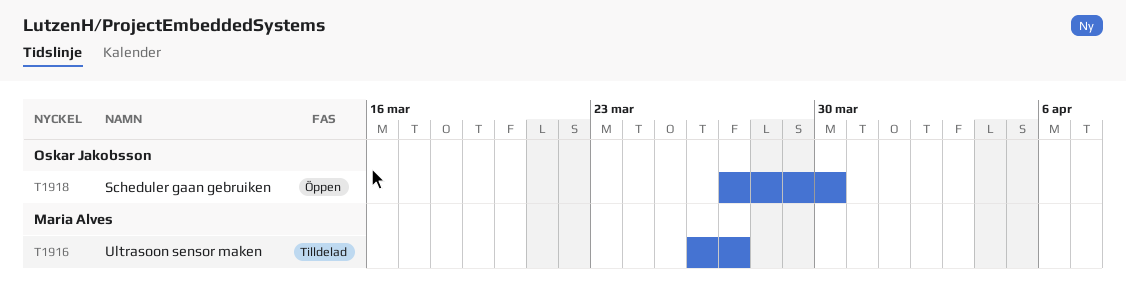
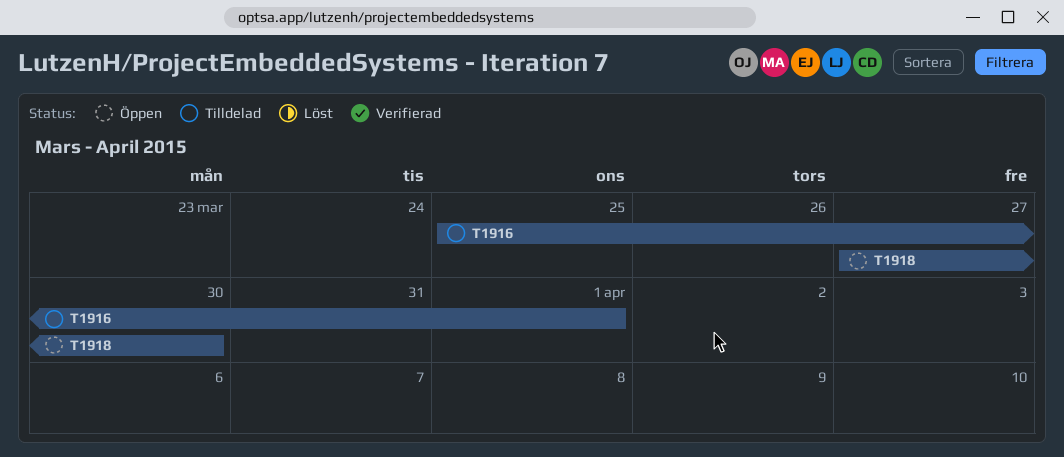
T1916, start: Mar 26 -> Mar 25
T1916, due: Mar 27 -> Apr 1

